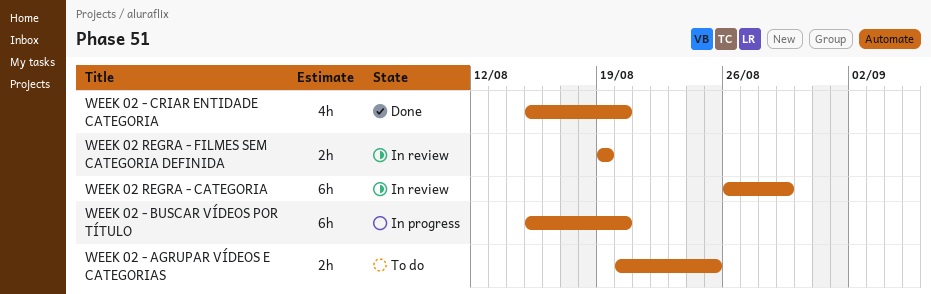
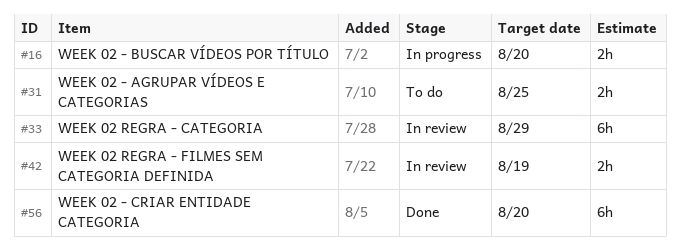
WEEK 02 - BUSCAR VÍDEOS POR TÍTULO, estimate: 6h -> 2h
WEEK 02 - CRIAR ENTIDADE CATEGORIA, estimate: 4h -> 6h

